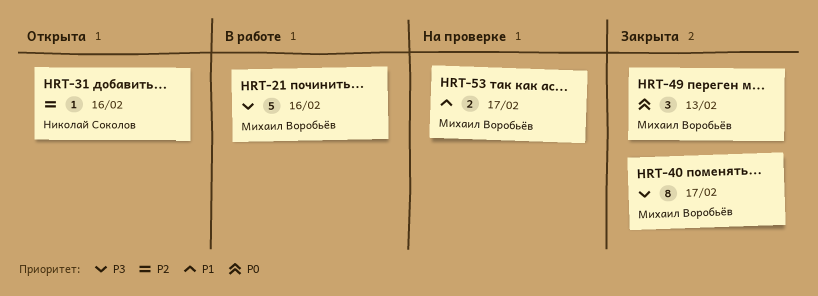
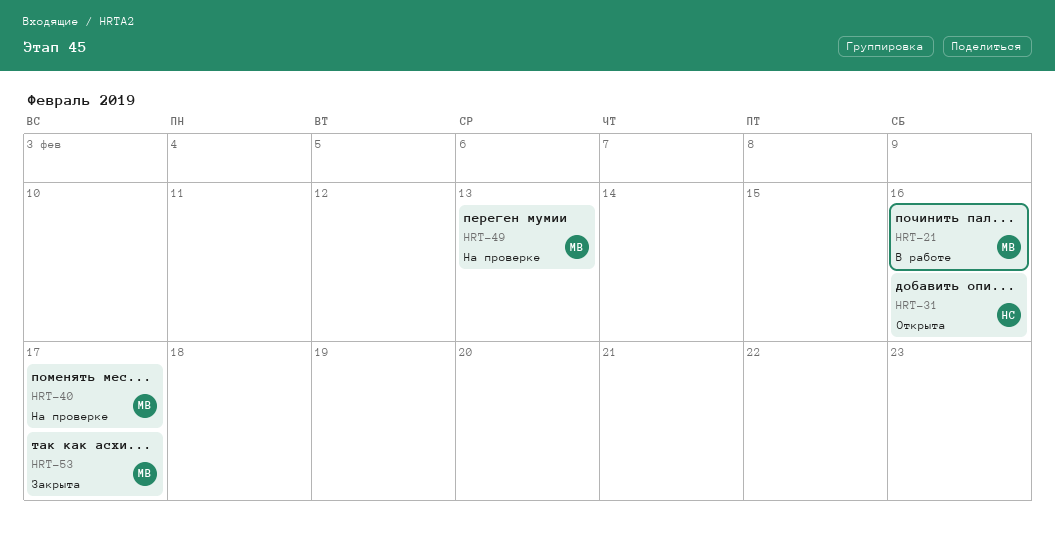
HRT-40, status: Закрыта -> На проверке
HRT-49, status: Закрыта -> На проверке
HRT-53, status: На проверке -> Закрыта

